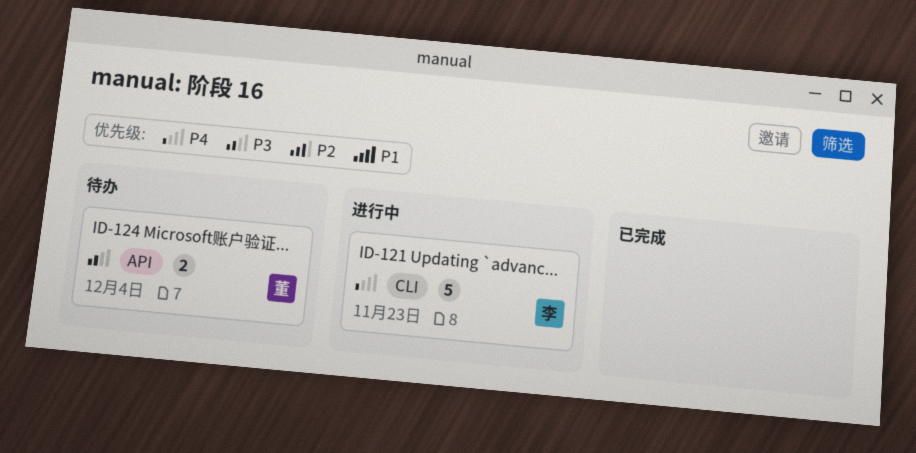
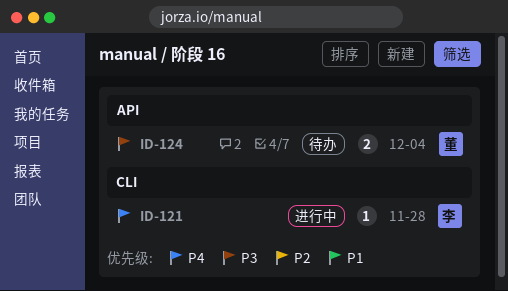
ID-121, estimate: 5 -> 1
ID-121, due: Nov 23 -> Nov 28

